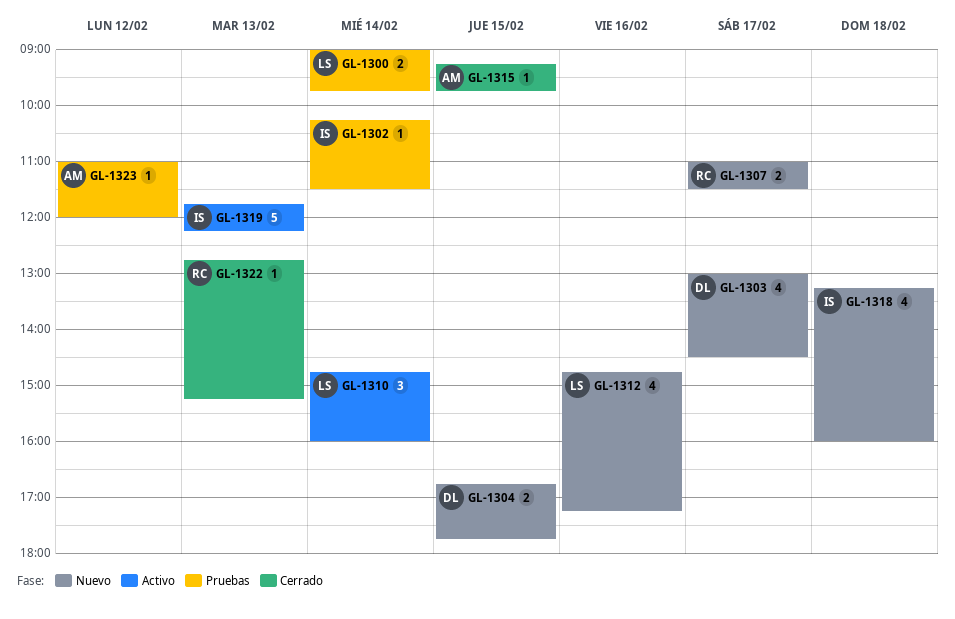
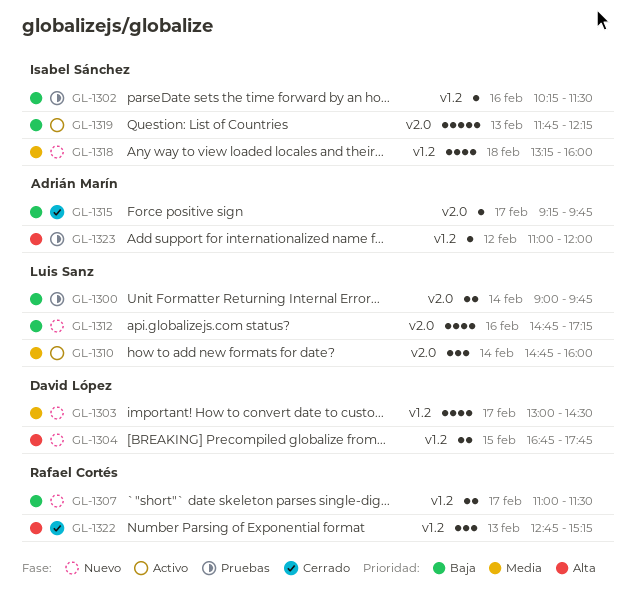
GL-1302, day: Feb 14 -> Feb 16
GL-1315, day: Feb 15 -> Feb 17
GL-1322, estimate: 1 -> 3

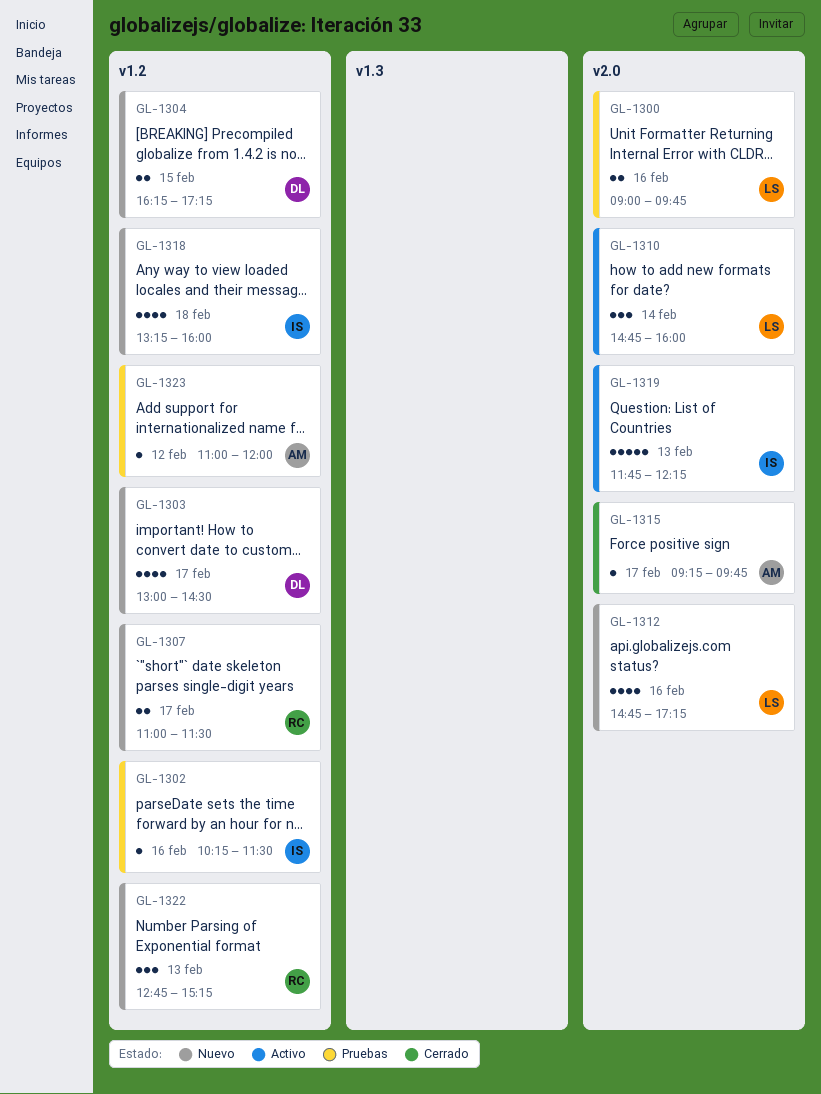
GL-1300, day: Feb 14 -> Feb 16
GL-1304, begins: 16:45 -> 16:15
GL-1304, ends: 17:45 -> 17:15
GL-1322, status: Cerrado -> Nuevo

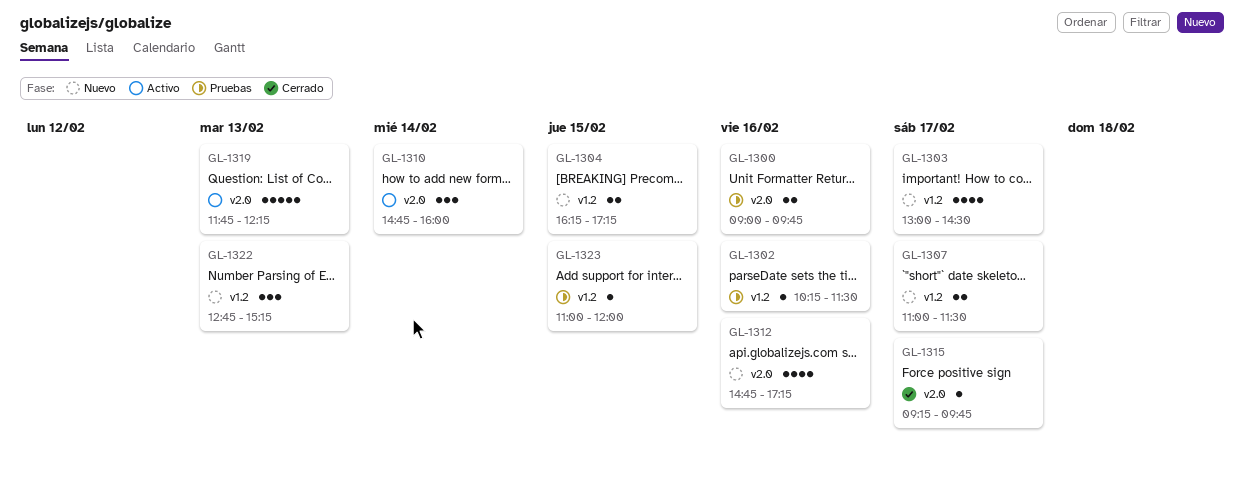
GL-1318: present -> none
GL-1323, day: Feb 12 -> Feb 15

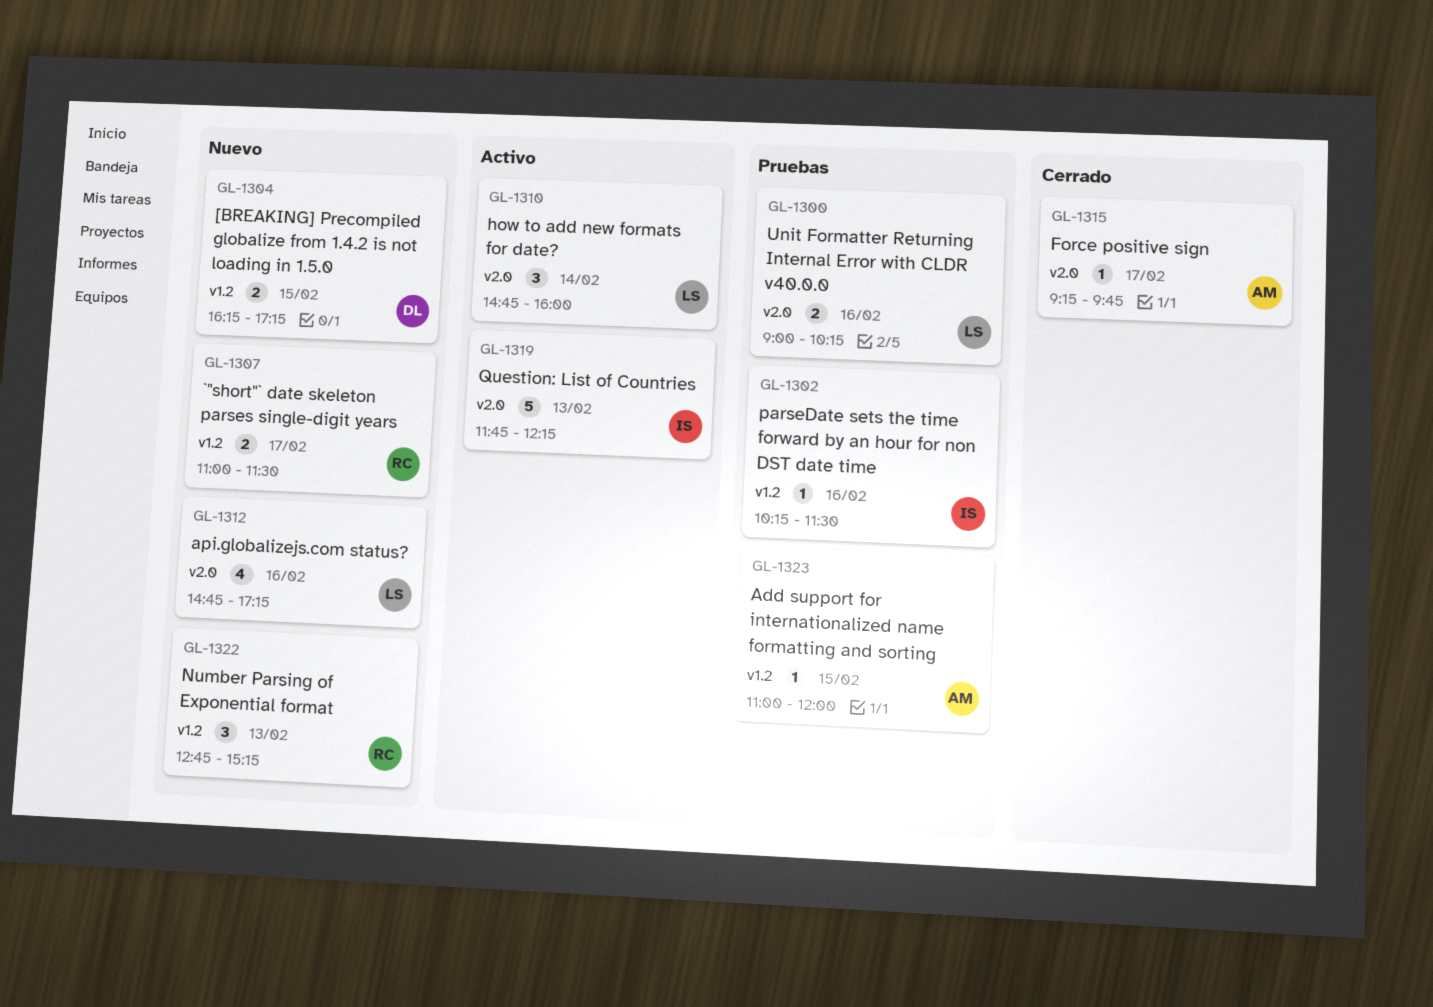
GL-1300, ends: 09:45 -> 10:15
GL-1303: present -> none

